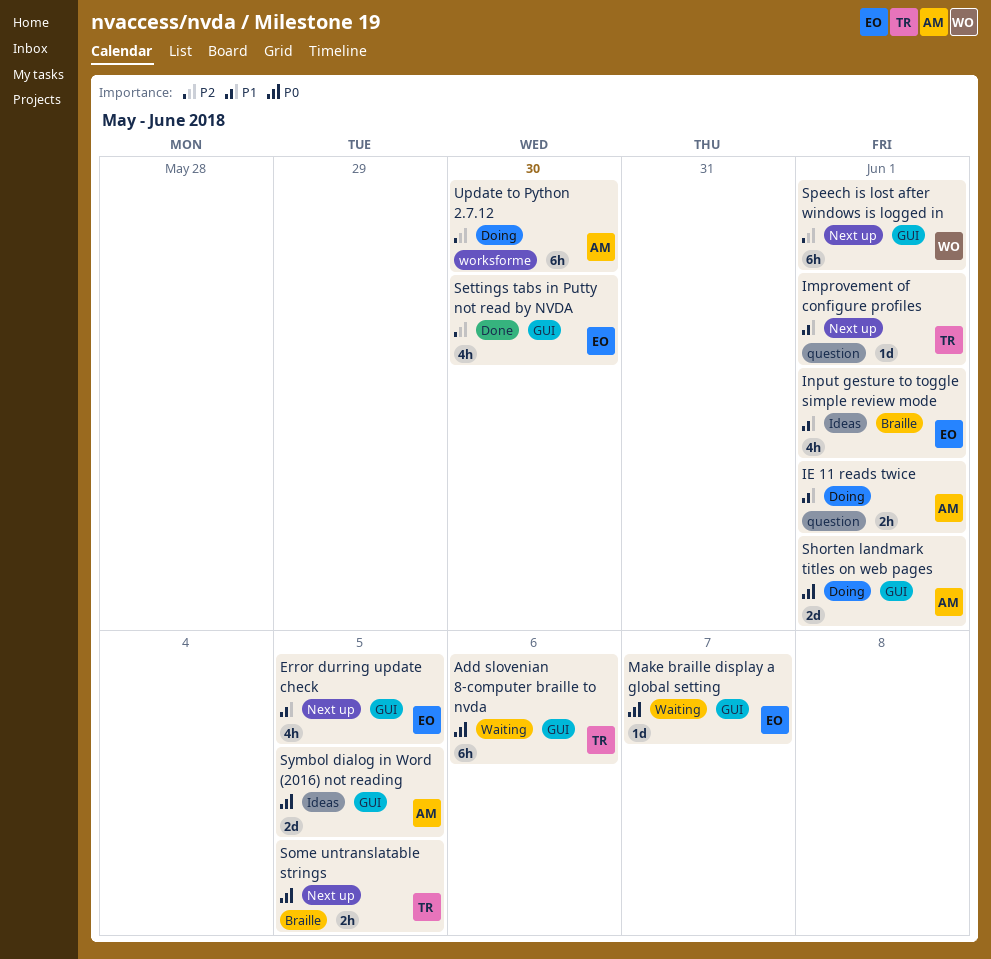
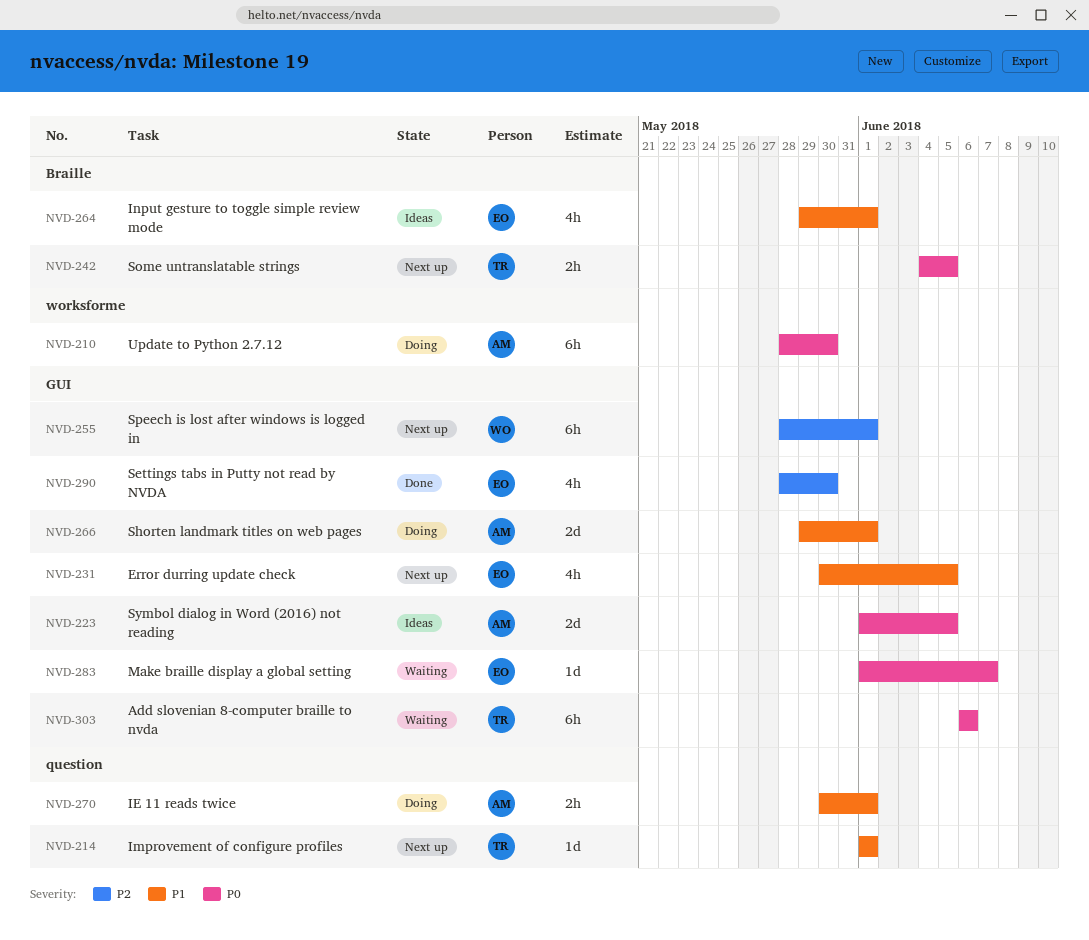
Shorten landmark titles on web pages, priority: P0 -> P1
Update to Python 2.7.12, priority: P2 -> P0

